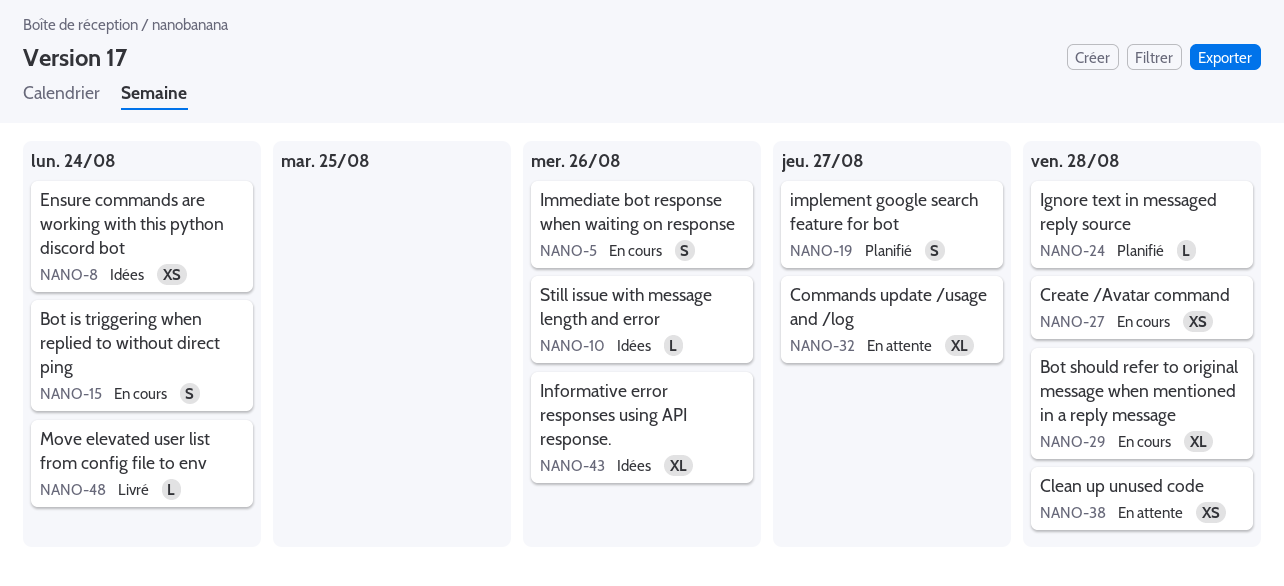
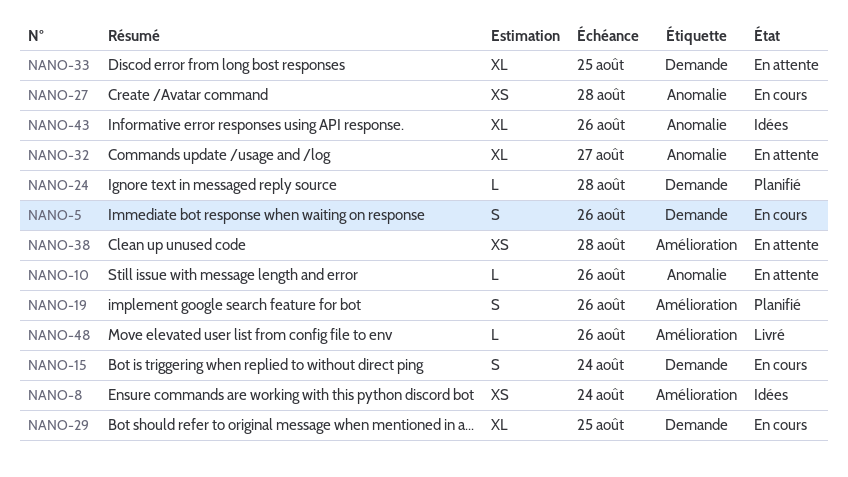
NANO-10, status: Idées -> En attente
NANO-19, due: Aug 27 -> Aug 26
NANO-29, due: Aug 28 -> Aug 25
NANO-33: none -> present
NANO-48, due: Aug 24 -> Aug 26

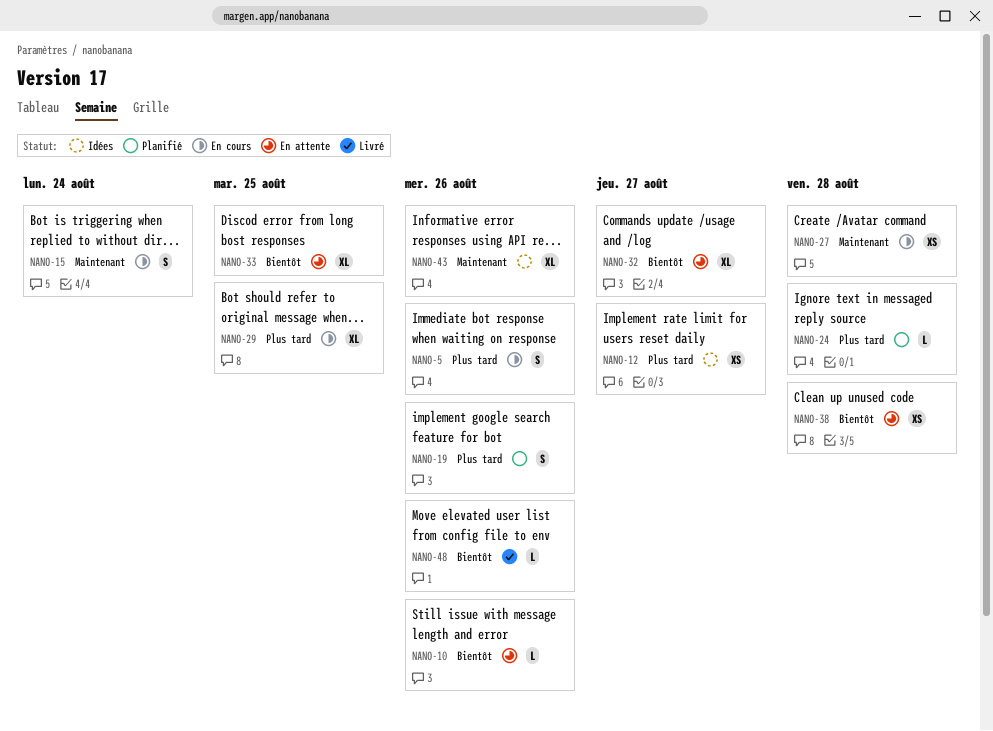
NANO-8: present -> none
NANO-12: none -> present

